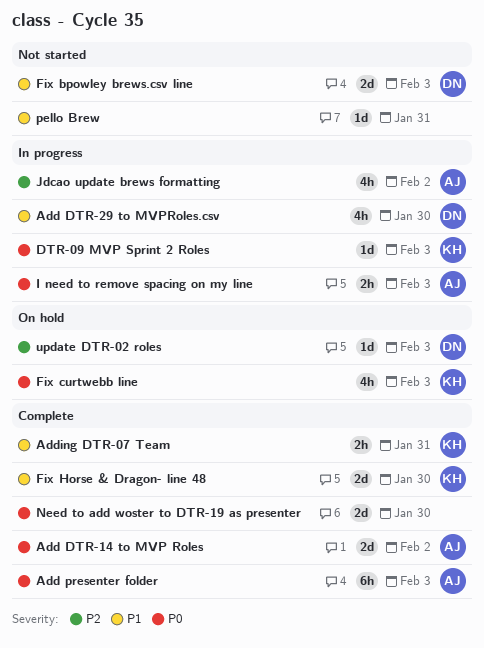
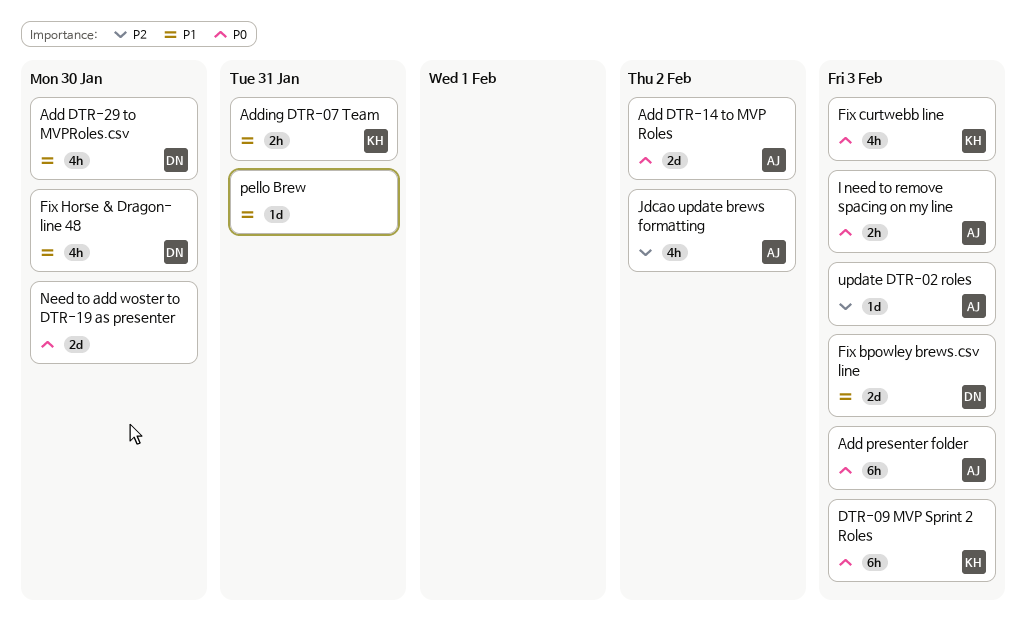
DTR-09 MVP Sprint 2 Roles, estimate: 1d -> 6h
Fix Horse & Dragon- line 48, owner: KH -> DN
Fix Horse & Dragon- line 48, estimate: 2d -> 4h
update DTR-02 roles, owner: DN -> AJ

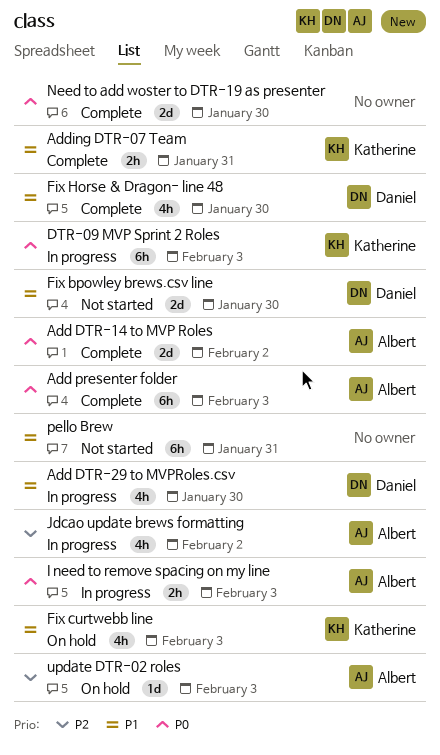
Fix bpowley brews.csv line, due: Feb 3 -> Jan 30
Fix curtwebb line, priority: P0 -> P1
pello Brew, estimate: 1d -> 6h

